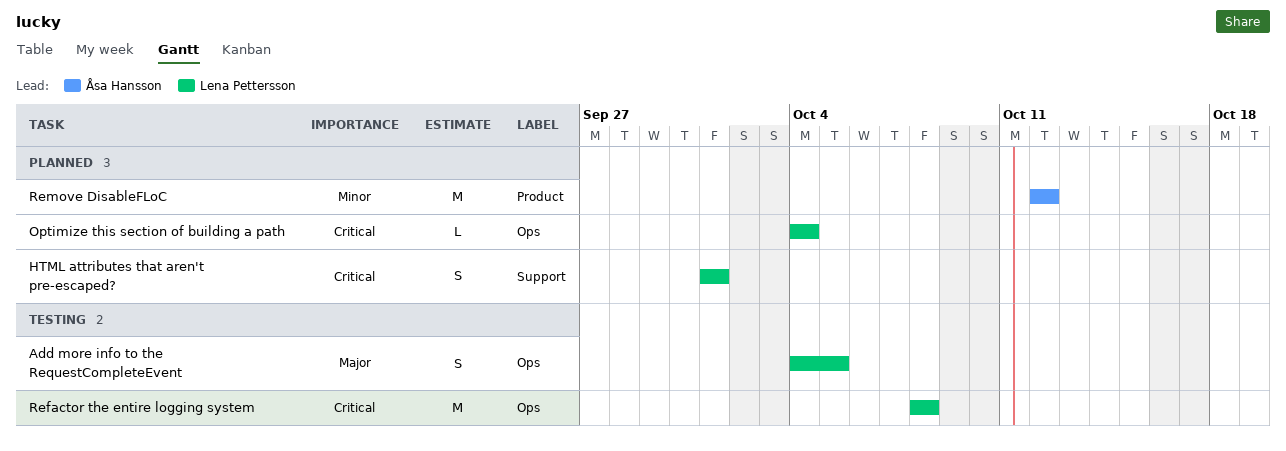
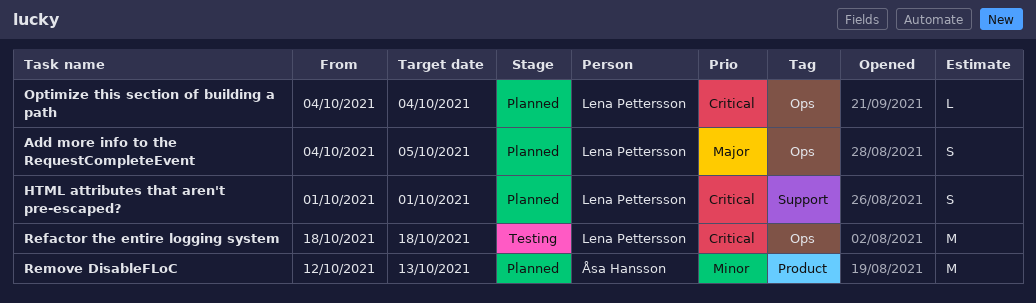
Add more info to the RequestCompleteEvent, status: Testing -> Planned
Refactor the entire logging system, start: Oct 8 -> Oct 18
Refactor the entire logging system, due: Oct 8 -> Oct 18
Remove DisableFLoC, due: Oct 12 -> Oct 13

